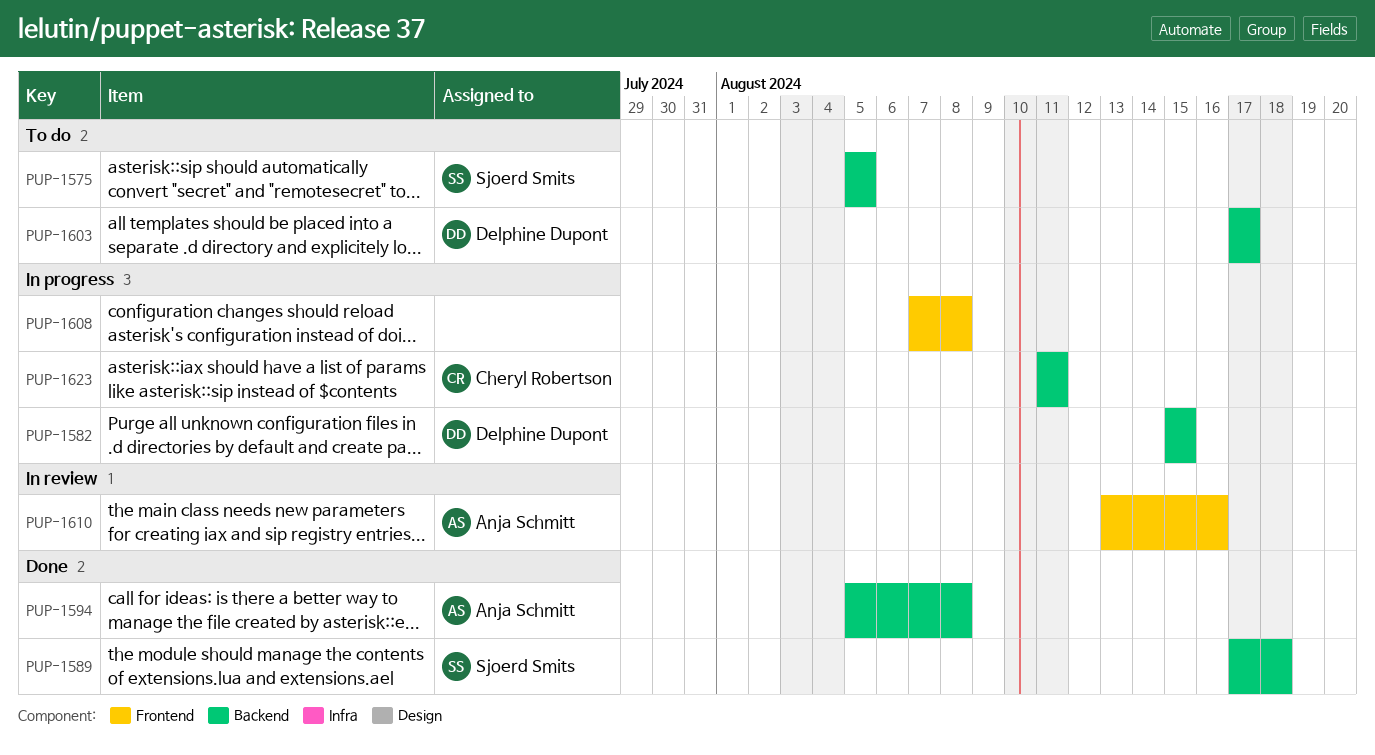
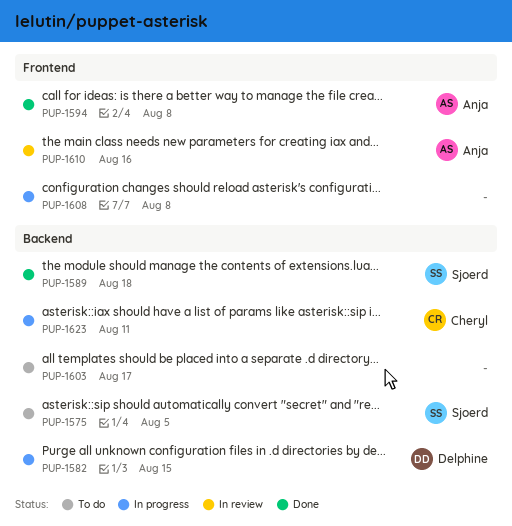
PUP-1594, label: Backend -> Frontend
PUP-1603, owner: Delphine Dupont -> none

